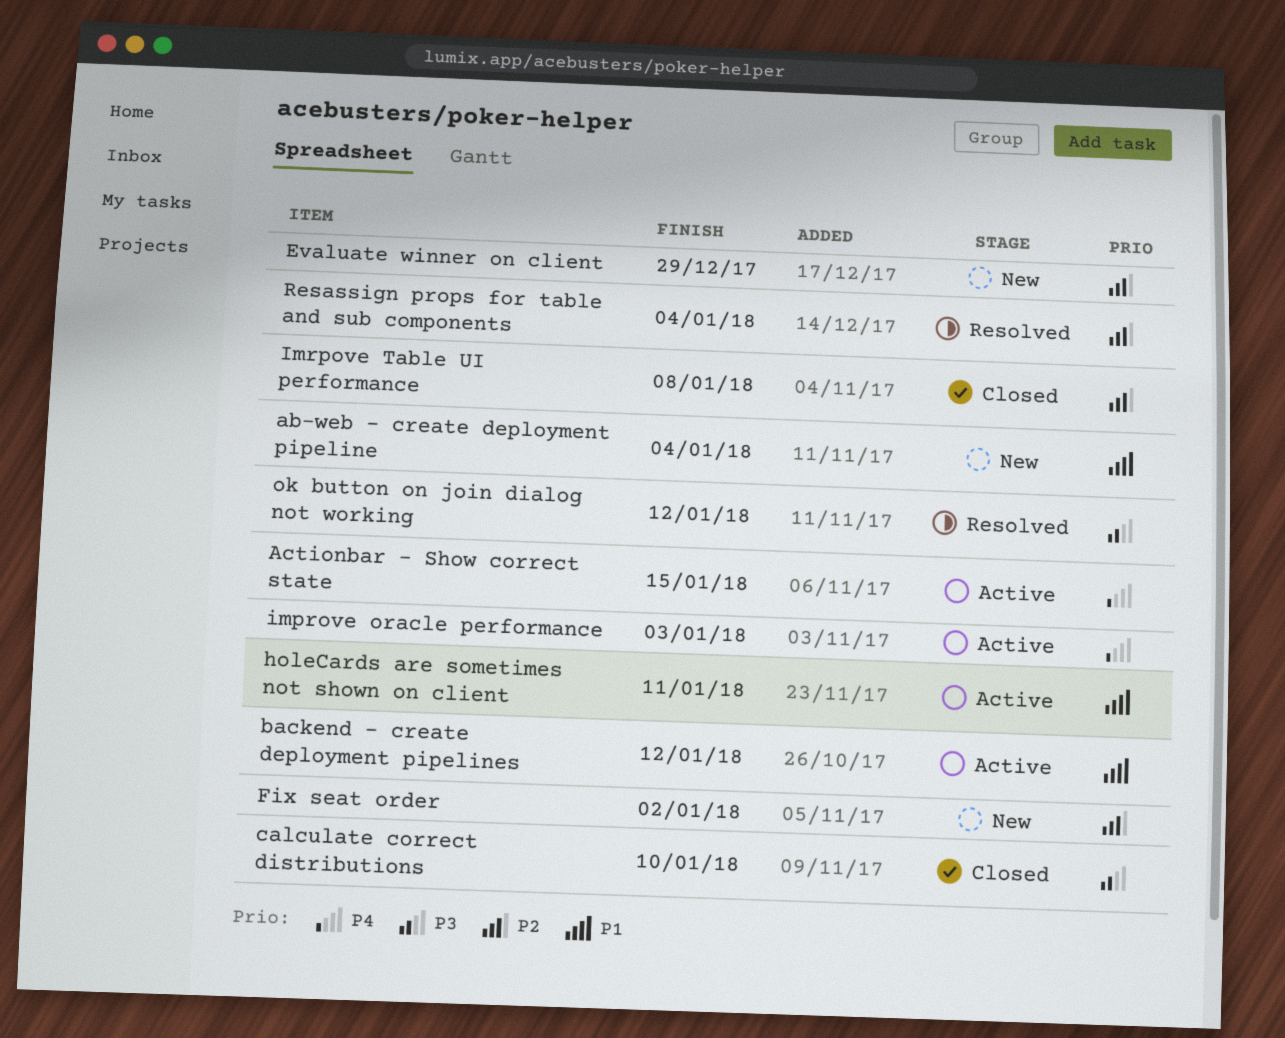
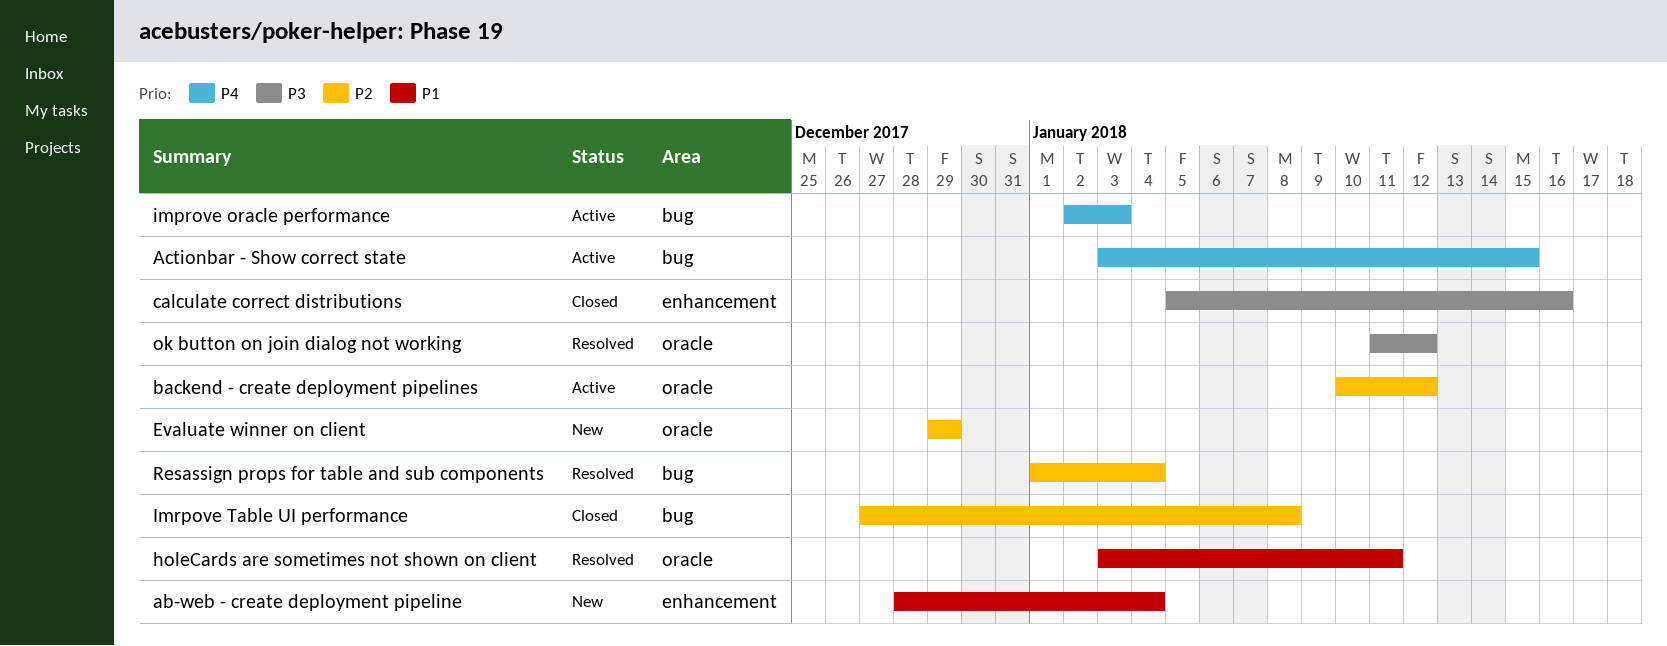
backend - create deployment pipelines, priority: P1 -> P2
calculate correct distributions, due: Jan 10 -> Jan 16
Fix seat order: present -> none
holeCards are sometimes not shown on client, status: Active -> Resolved

